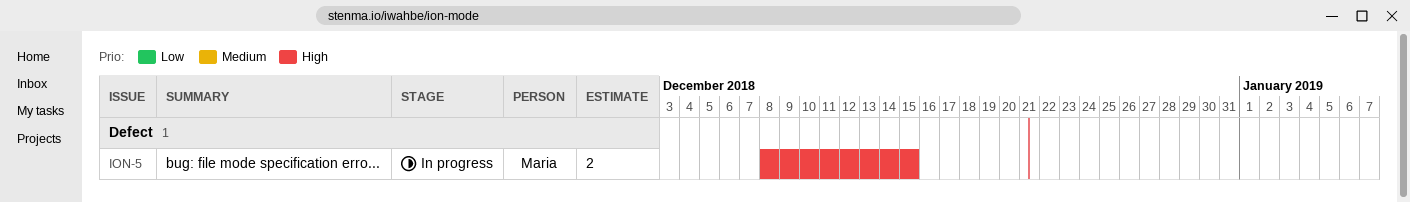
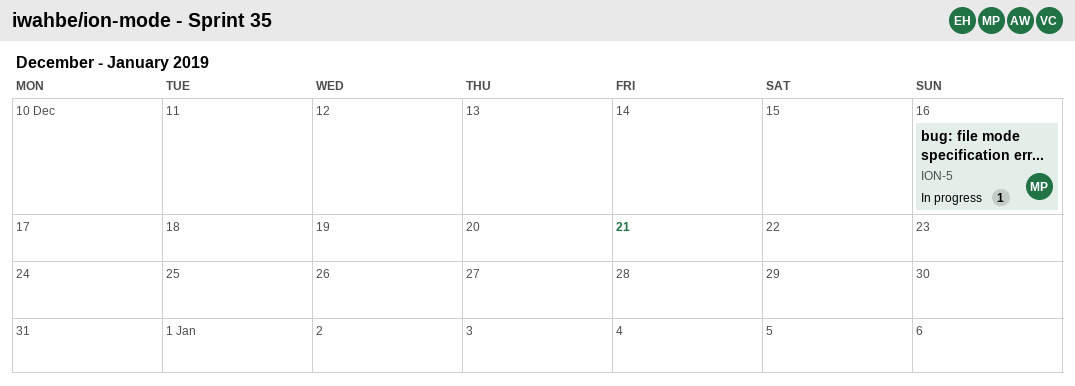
ION-5, estimate: 2 -> 1
ION-5, due: Dec 15 -> Dec 16

